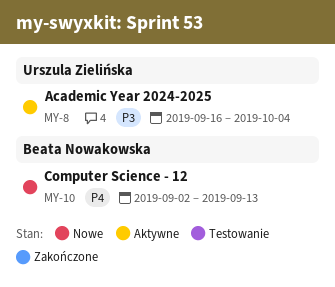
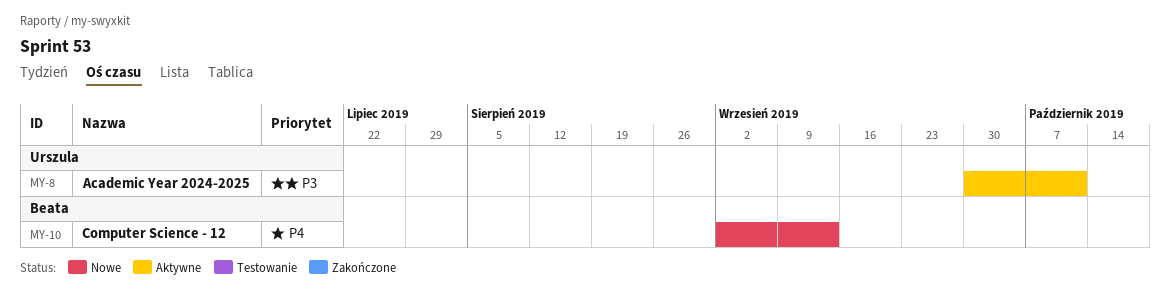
MY-8, start: Sep 16 -> Sep 30
MY-8, due: Oct 4 -> Oct 11

